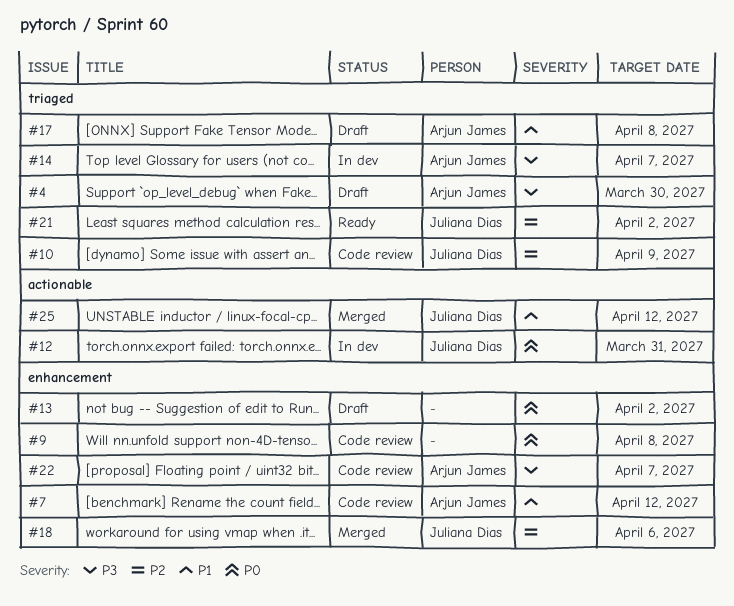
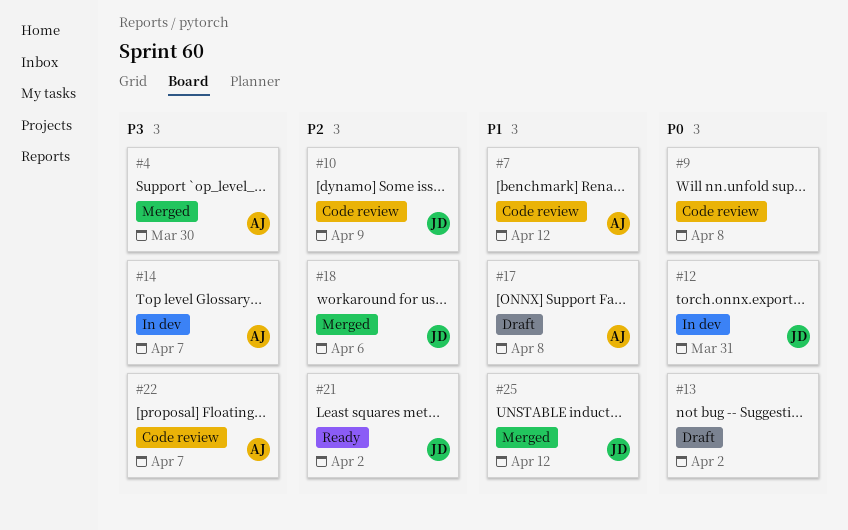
#4, status: Draft -> Merged

